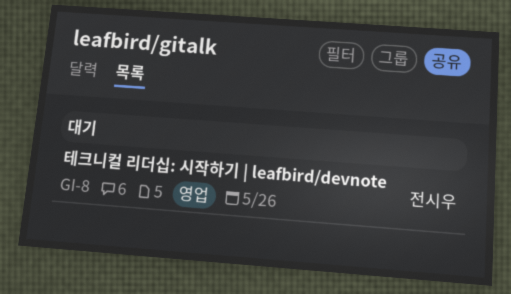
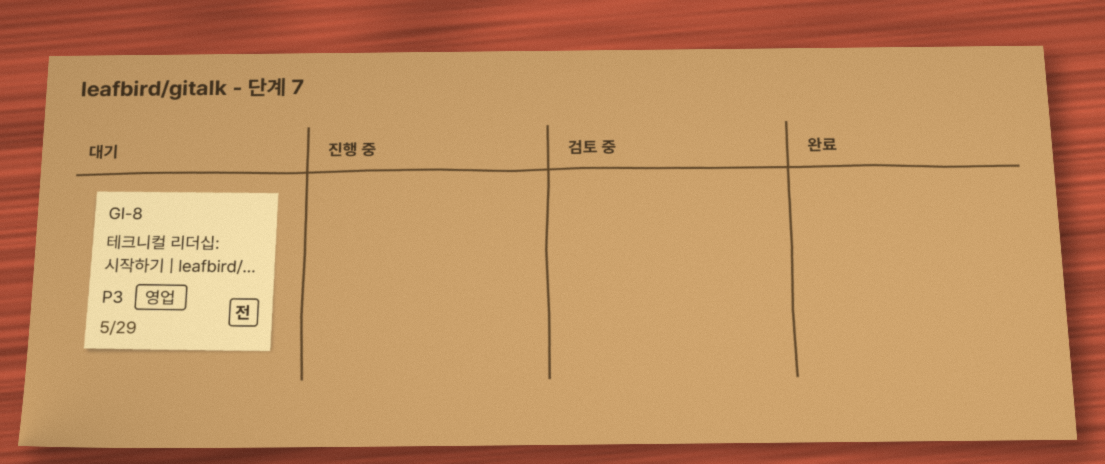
GI-8, due: May 26 -> May 29

